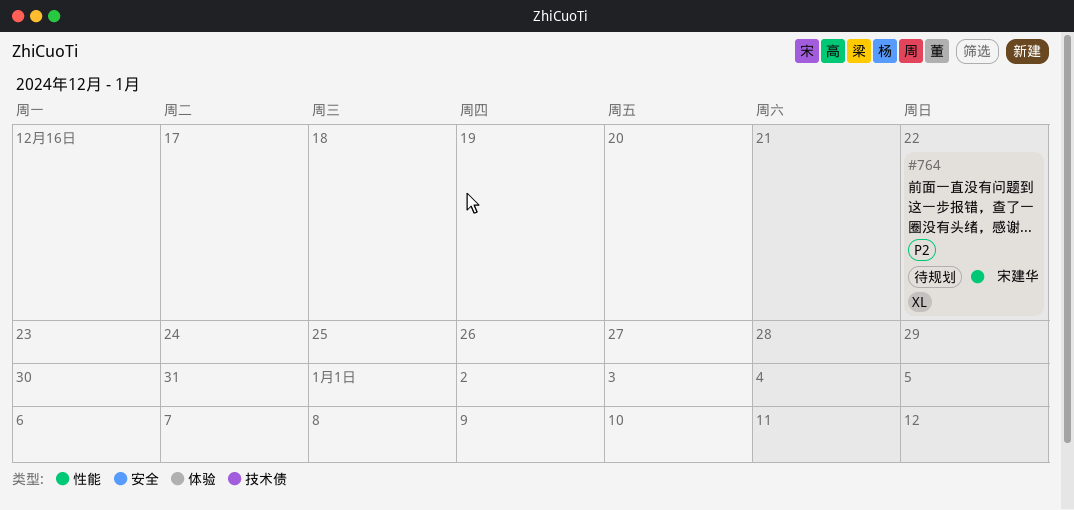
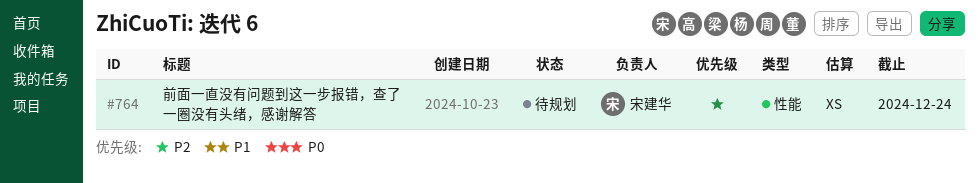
#764, estimate: XL -> XS
#764, due: Dec 22 -> Dec 24

